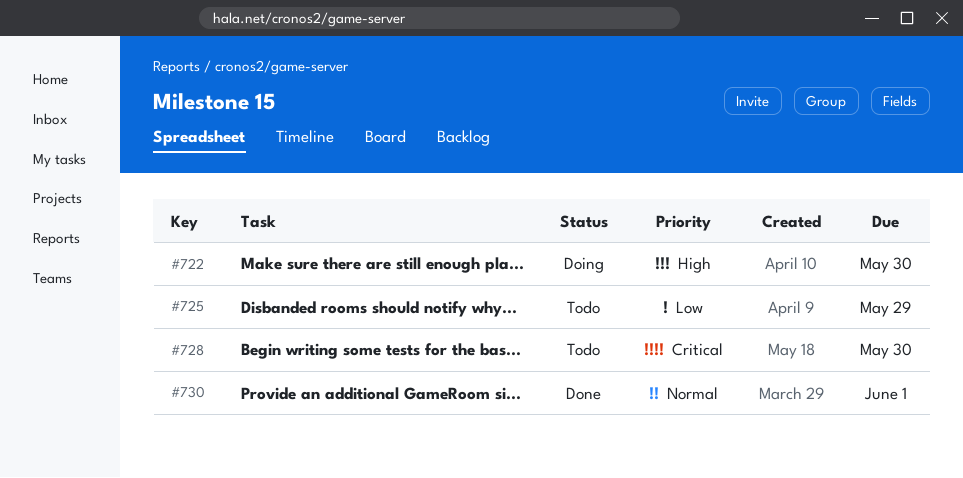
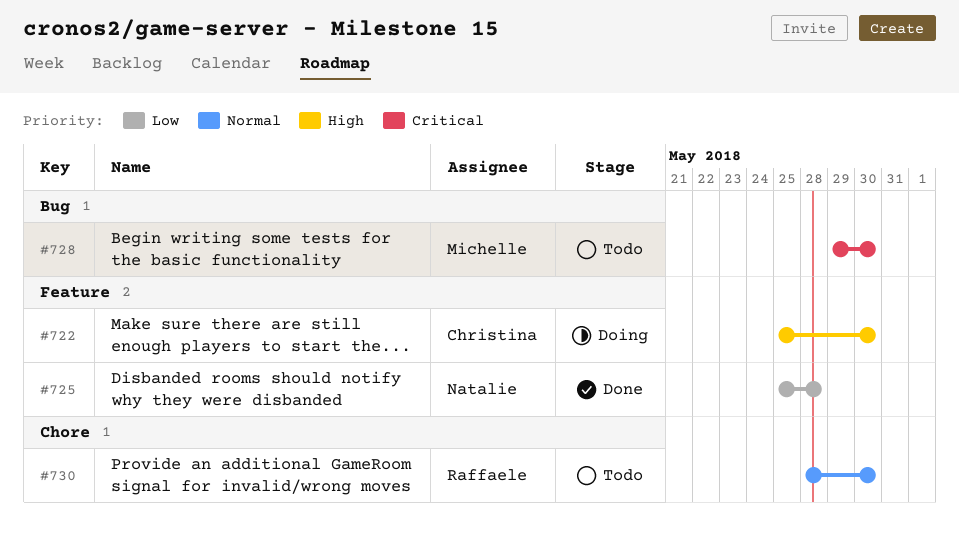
#725, status: Todo -> Done
#725, due: May 29 -> May 28
#730, status: Done -> Todo
#730, due: Jun 1 -> May 30

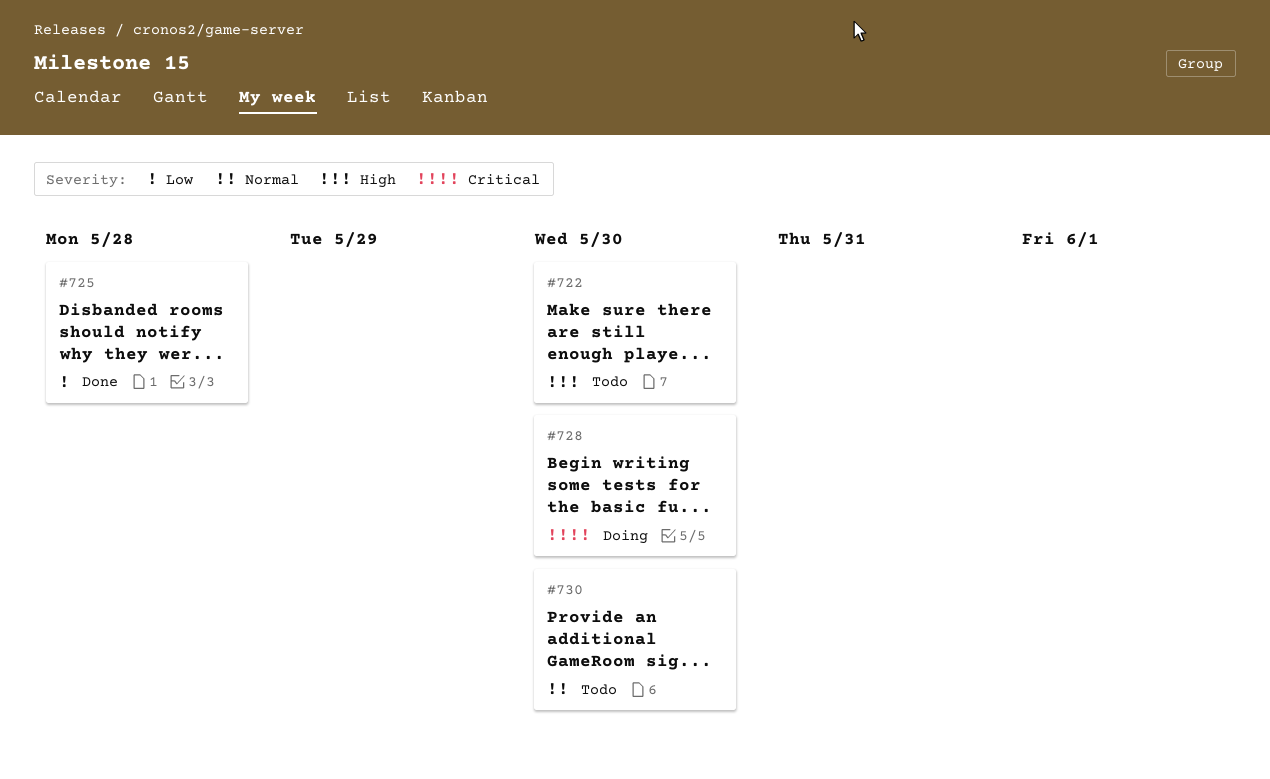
#722, status: Doing -> Todo
#728, status: Todo -> Doing

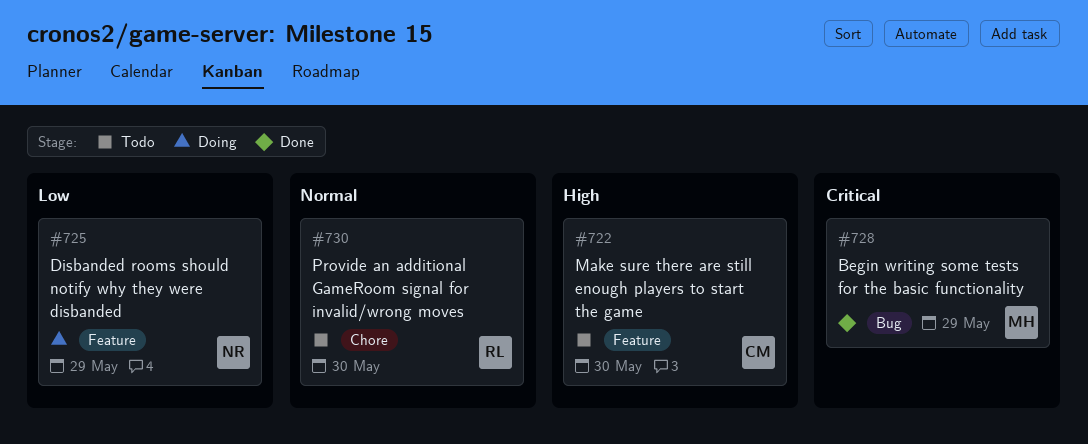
#725, status: Done -> Doing
#725, due: May 28 -> May 29
#728, status: Doing -> Done
#728, due: May 30 -> May 29

